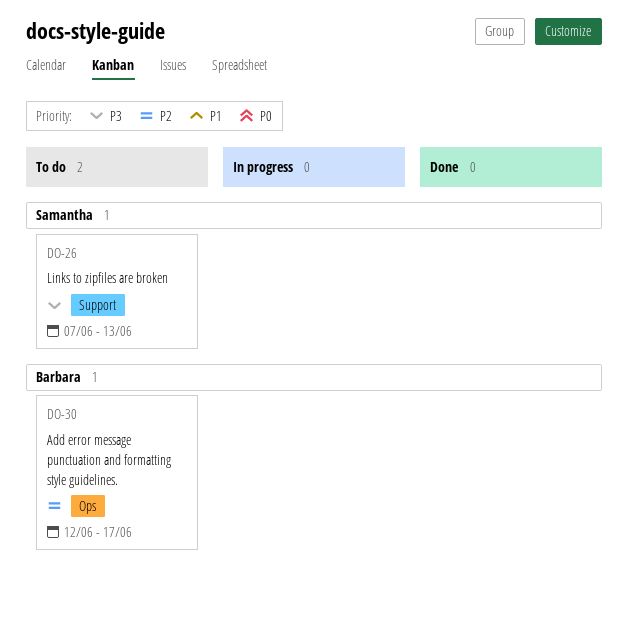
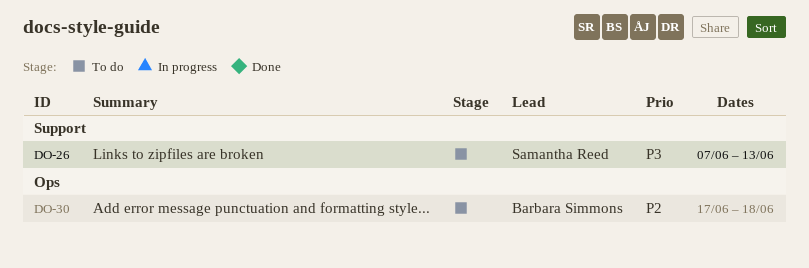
DO-30, start: Jun 12 -> Jun 17
DO-30, due: Jun 17 -> Jun 18

